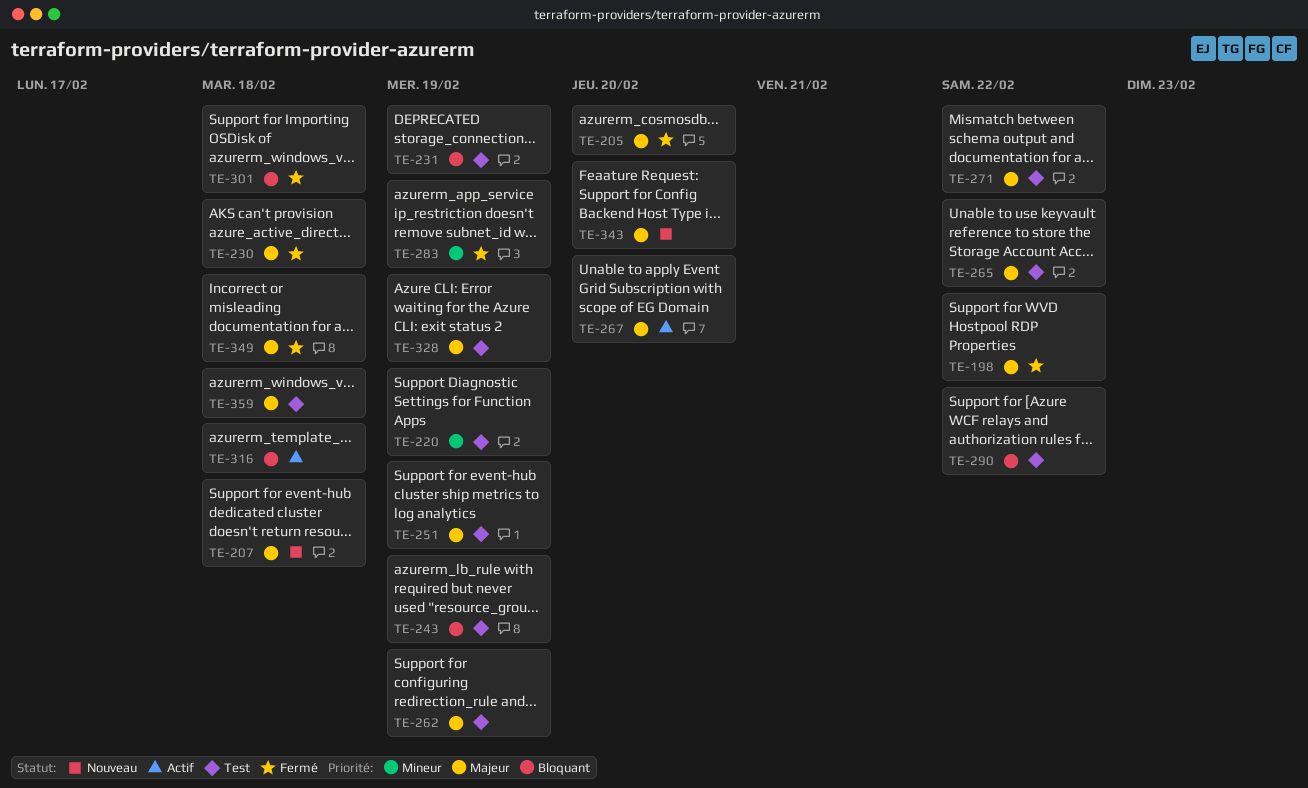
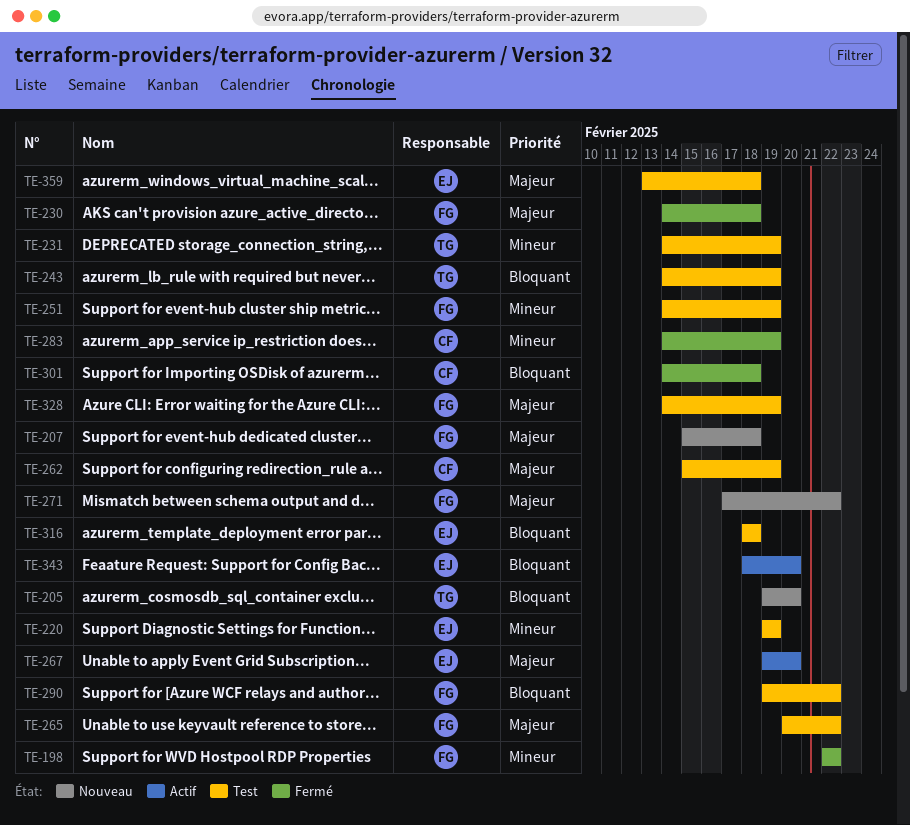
TE-198, priority: Majeur -> Mineur
TE-205, status: Fermé -> Nouveau
TE-205, priority: Majeur -> Bloquant
TE-231, priority: Bloquant -> Mineur
TE-251, priority: Majeur -> Mineur
TE-271, status: Test -> Nouveau
TE-316, status: Actif -> Test
TE-343, status: Nouveau -> Actif
TE-343, priority: Majeur -> Bloquant
TE-349: present -> none

